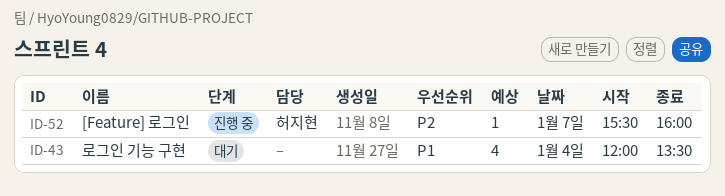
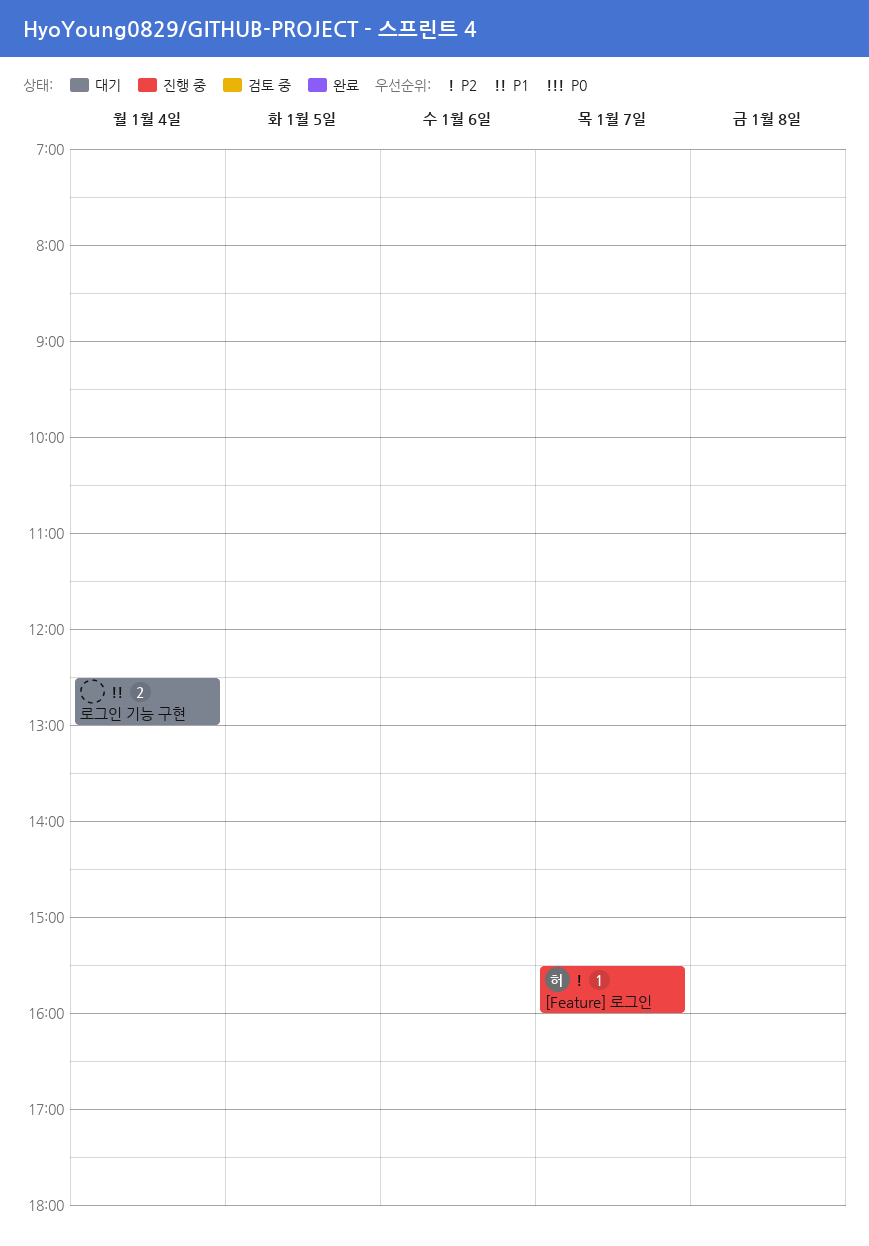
로그인 기능 구현, estimate: 4 -> 2
로그인 기능 구현, begins: 12:00 -> 12:30
로그인 기능 구현, ends: 13:30 -> 13:00

